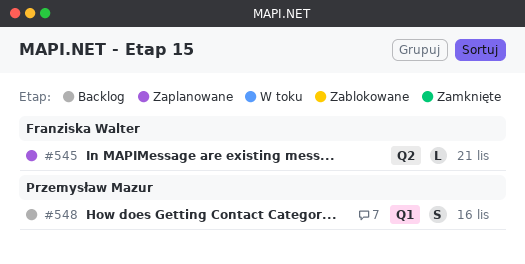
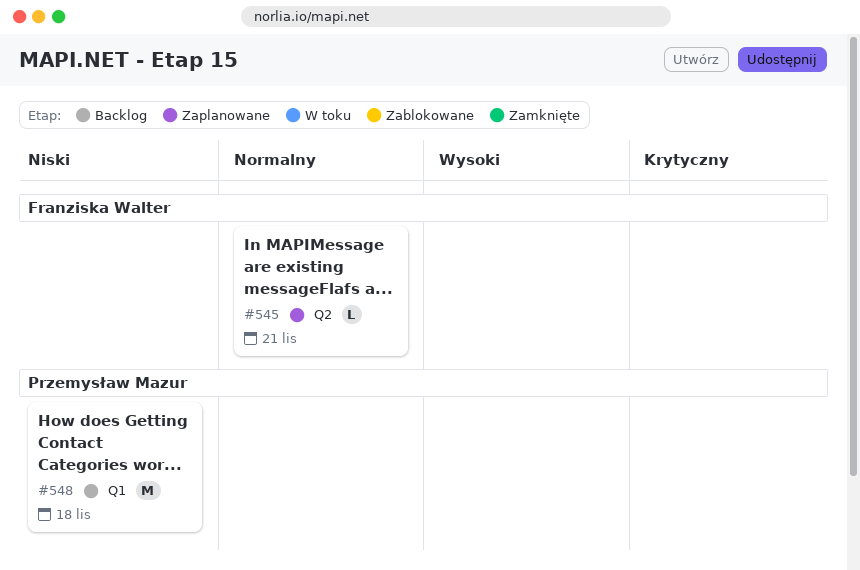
#548, estimate: S -> M
#548, due: Nov 16 -> Nov 18

